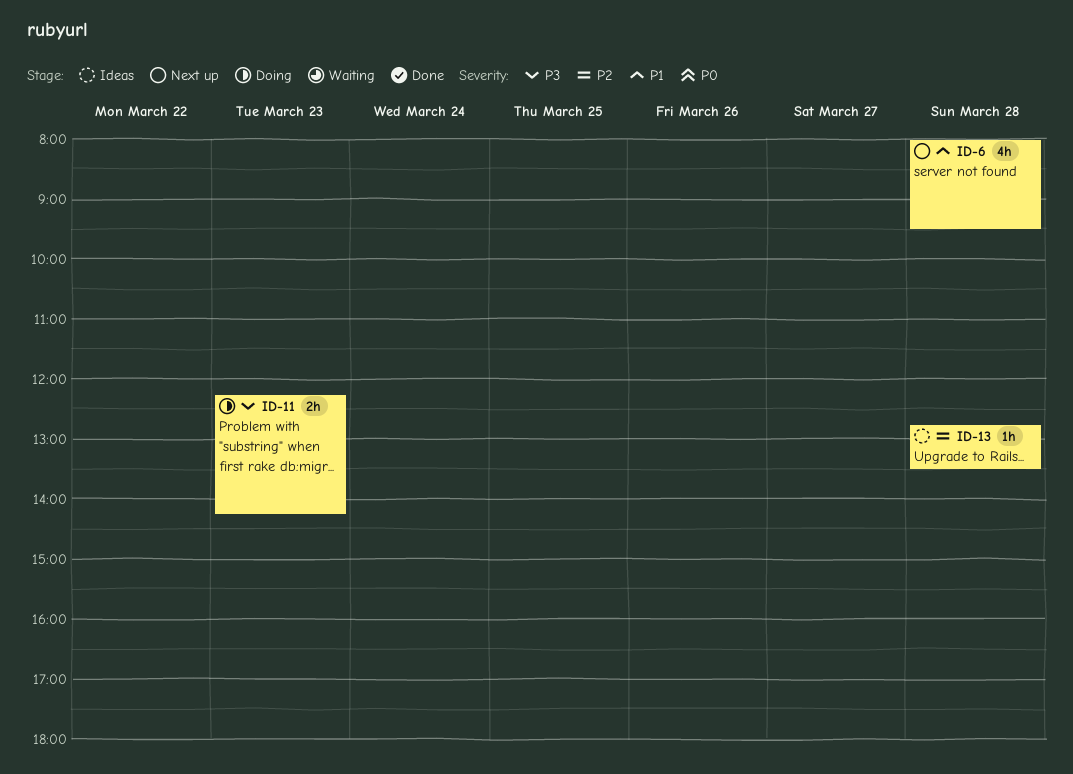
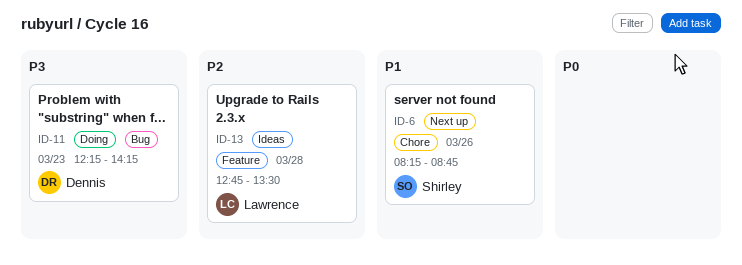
ID-6, day: Mar 28 -> Mar 26
ID-6, begins: 08:00 -> 08:15
ID-6, ends: 09:30 -> 08:45

